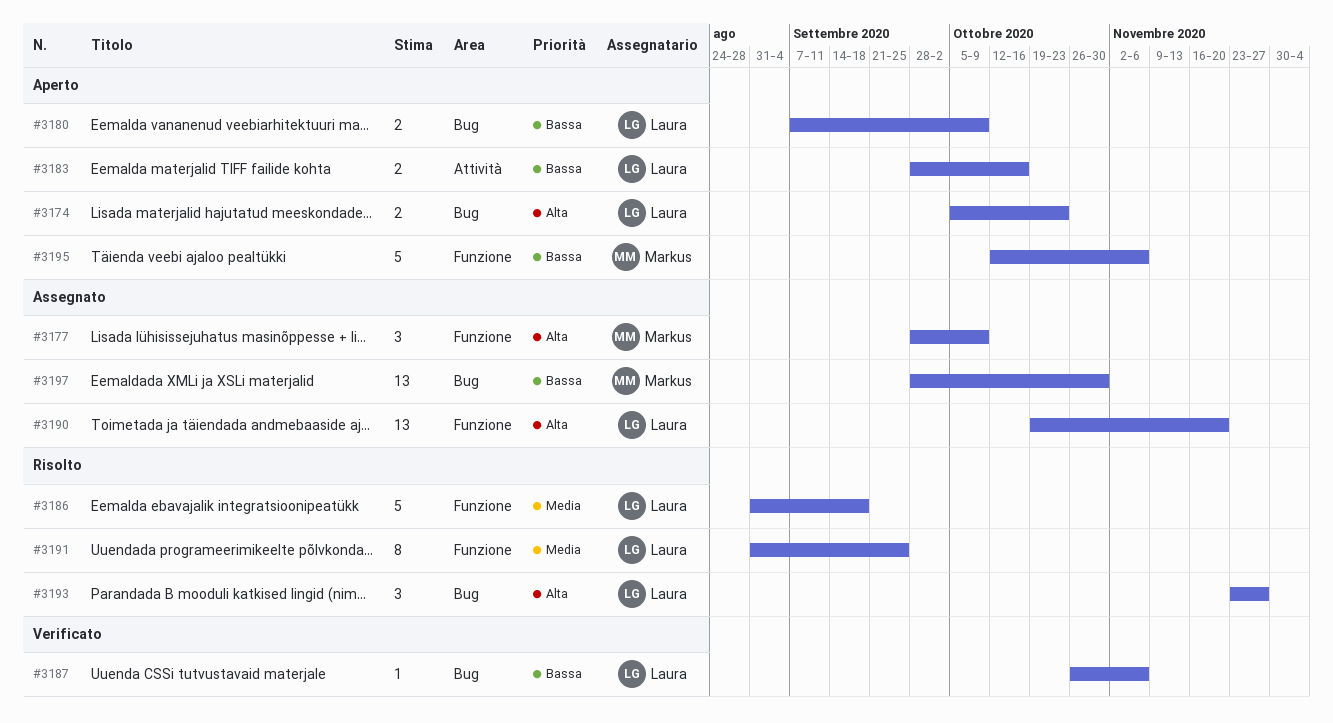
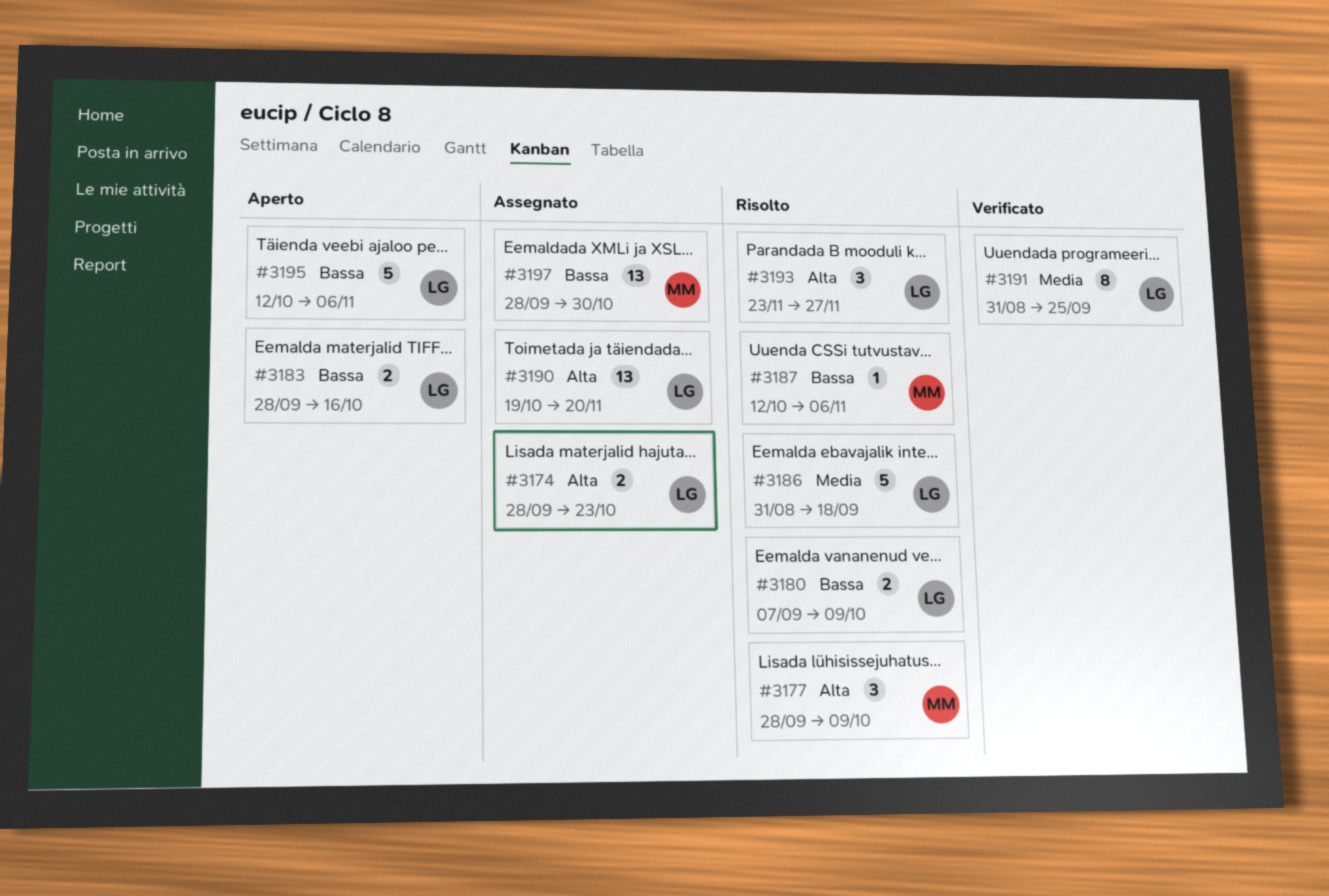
#3174, status: Aperto -> Assegnato
#3174, start: Oct 5 -> Sep 28
#3177, status: Assegnato -> Risolto
#3180, status: Aperto -> Risolto
#3187, status: Verificato -> Risolto
#3187, owner: Laura -> Markus
#3187, start: Oct 26 -> Oct 12
#3191, status: Risolto -> Verificato
#3195, owner: Markus -> Laura

